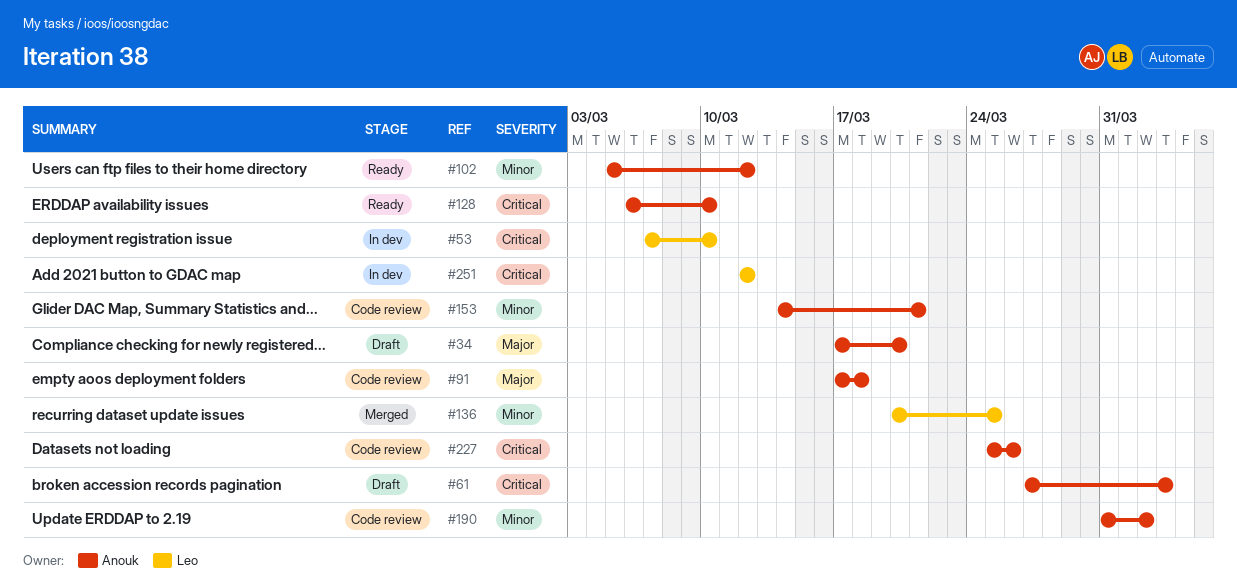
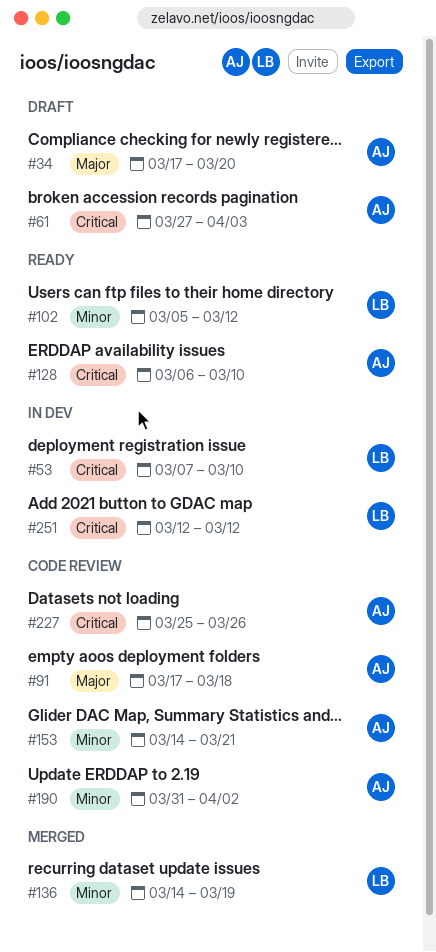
#102, owner: Anouk -> Leo
#136, start: Mar 20 -> Mar 14
#136, due: Mar 25 -> Mar 19

